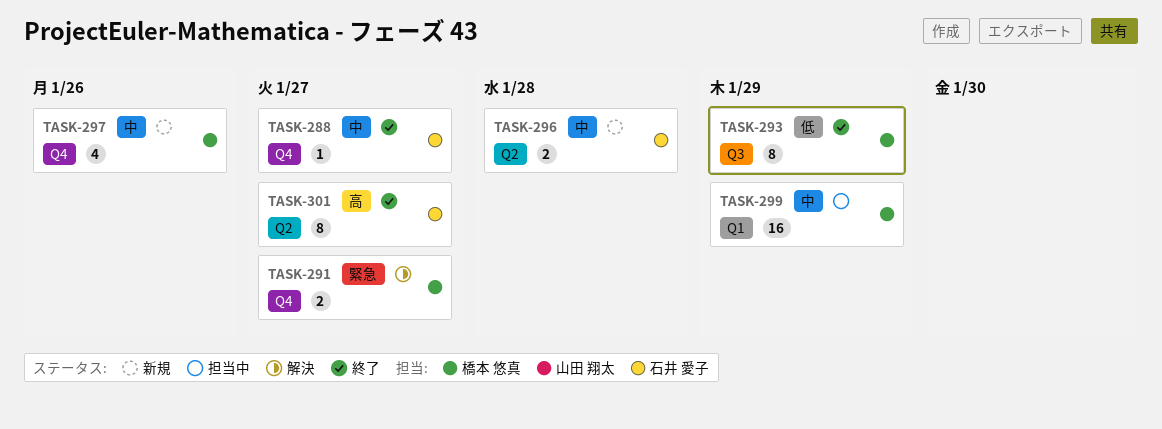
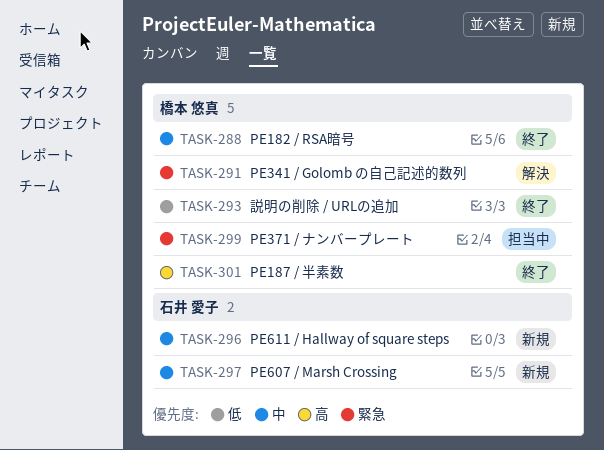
TASK-288, owner: 石井 愛子 -> 橋本 悠真
TASK-297, owner: 橋本 悠真 -> 石井 愛子
TASK-299, priority: 中 -> 緊急
TASK-301, owner: 石井 愛子 -> 橋本 悠真

